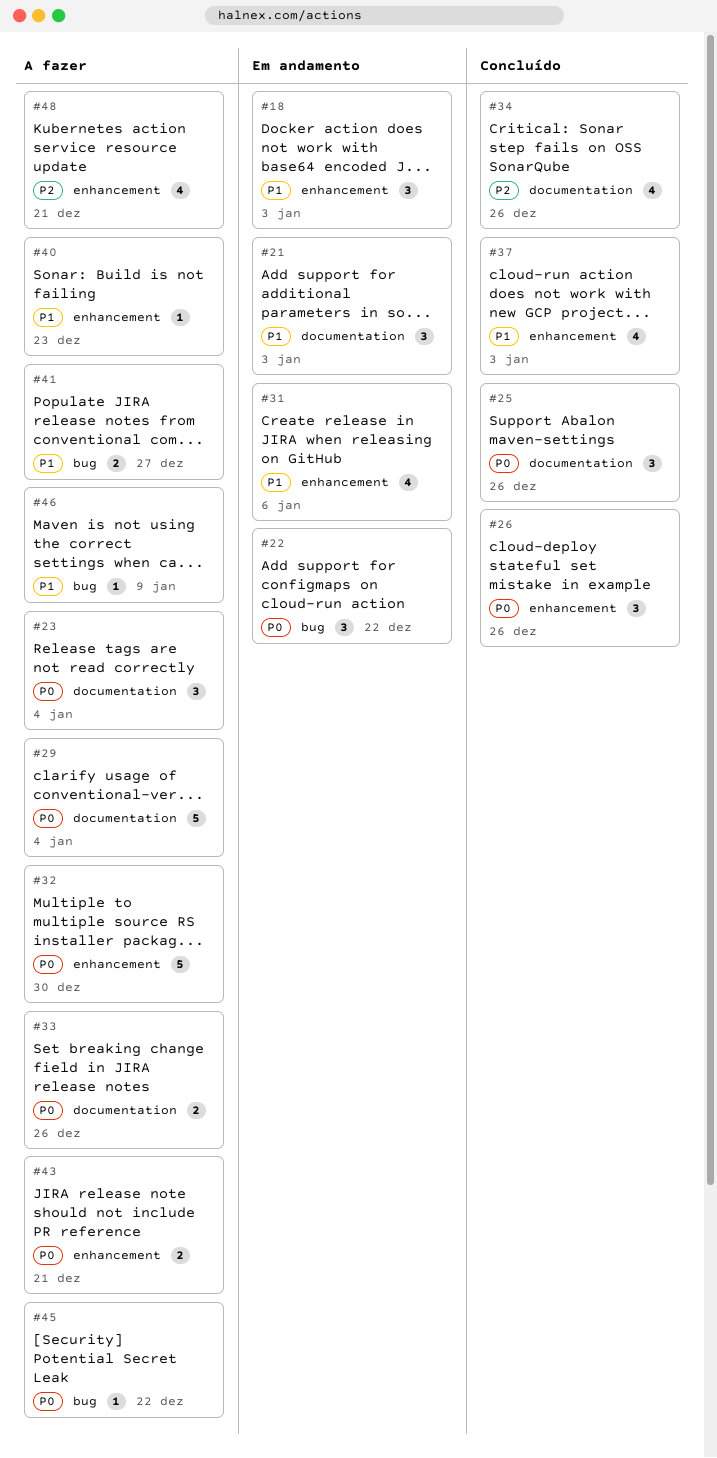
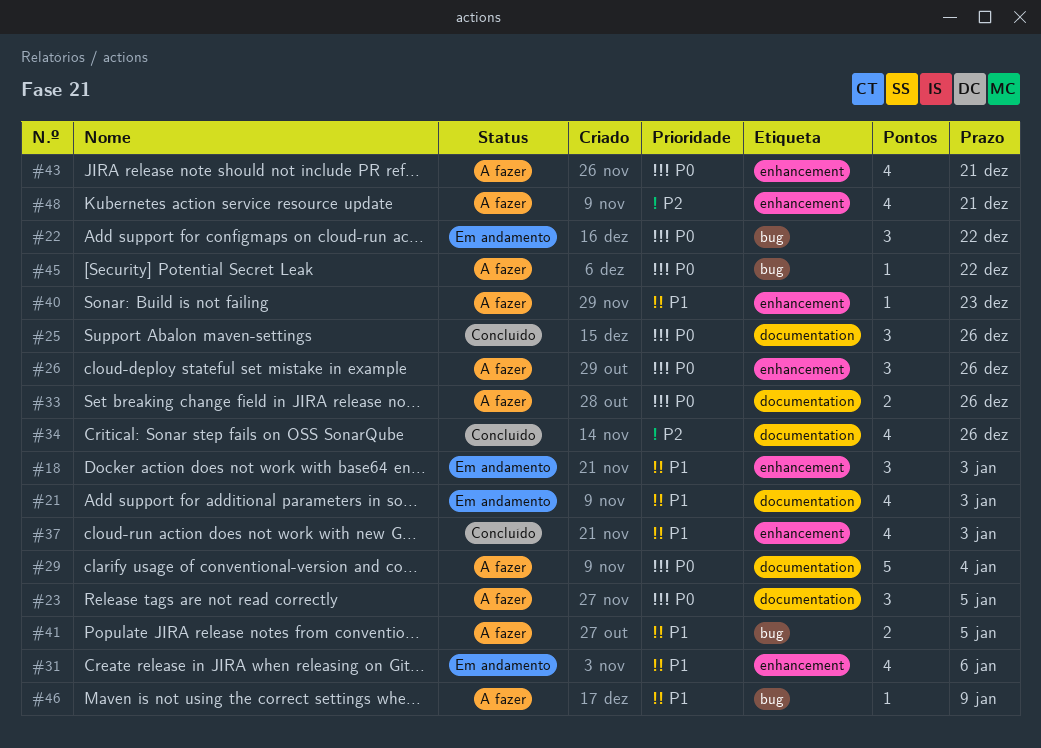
#21, estimate: 3 -> 4
#23, due: Jan 4 -> Jan 5
#26, status: Concluído -> A fazer
#32: present -> none
#41, due: Dec 27 -> Jan 5
#43, estimate: 2 -> 4

